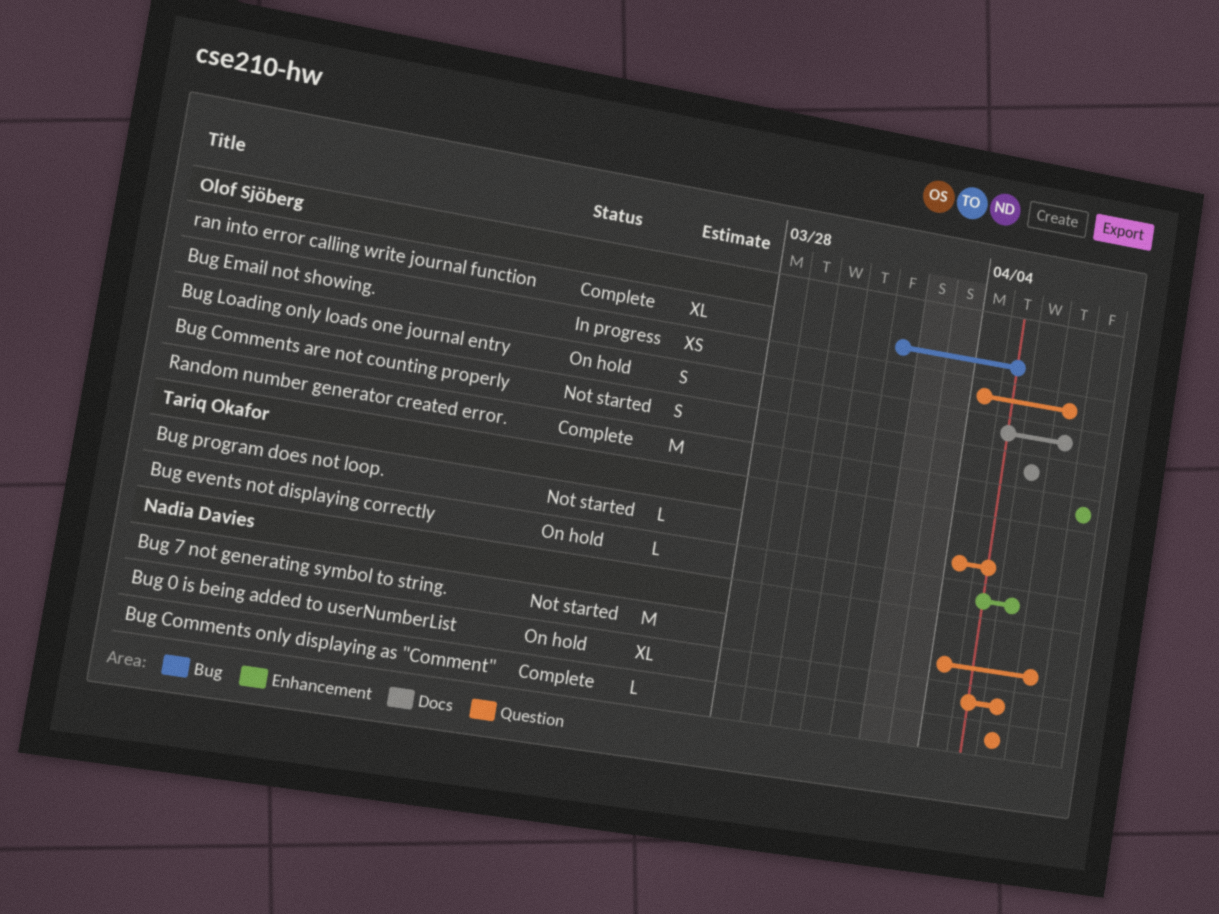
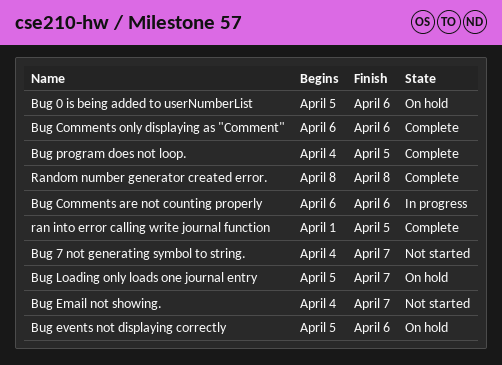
Bug Comments are not counting properly, status: Not started -> In progress
Bug Email not showing., status: In progress -> Not started
Bug program does not loop., status: Not started -> Complete

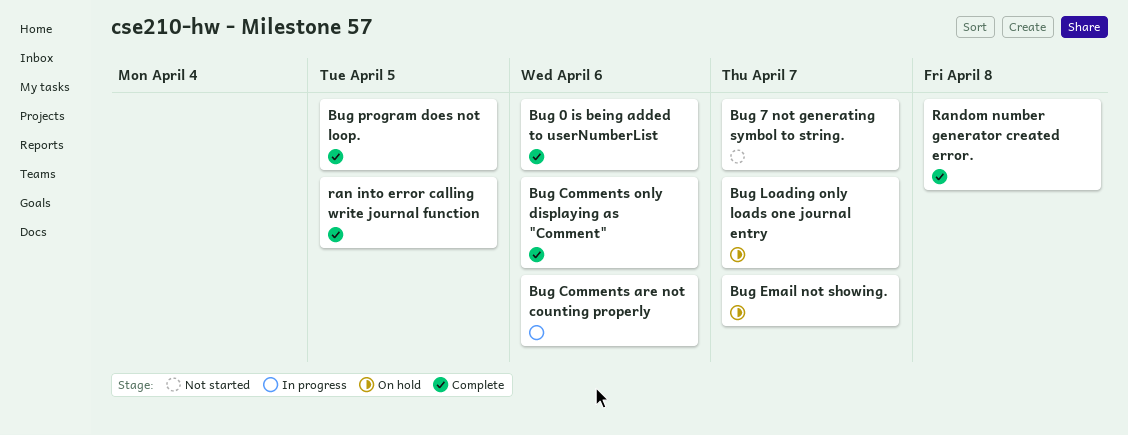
Bug 0 is being added to userNumberList, status: On hold -> Complete
Bug Email not showing., status: Not started -> On hold
Bug events not displaying correctly: present -> none

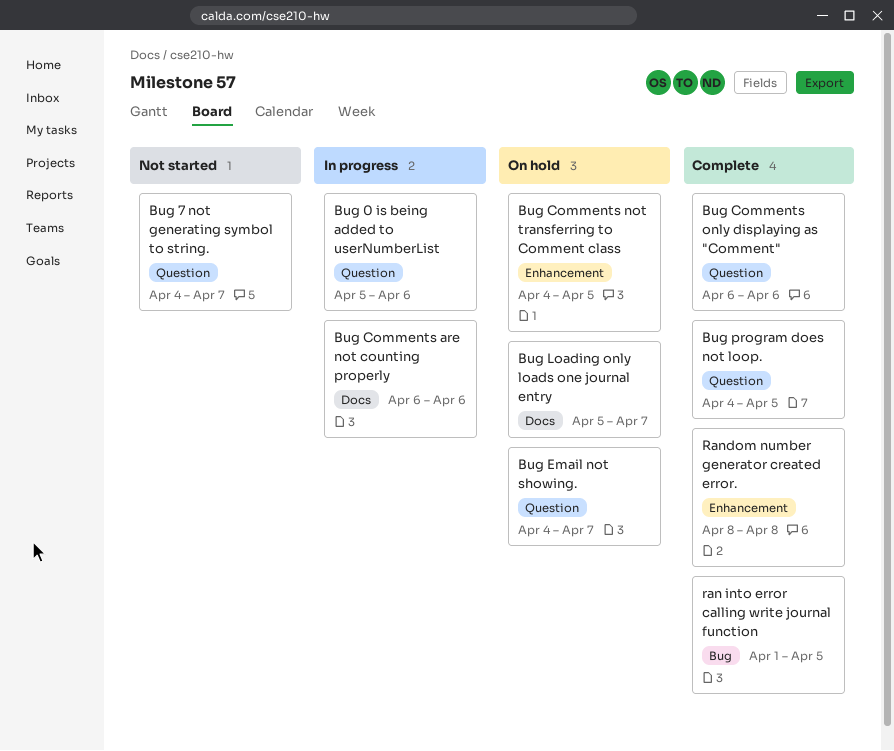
Bug 0 is being added to userNumberList, status: Complete -> In progress
Bug Comments not transferring to Comment class: none -> present

